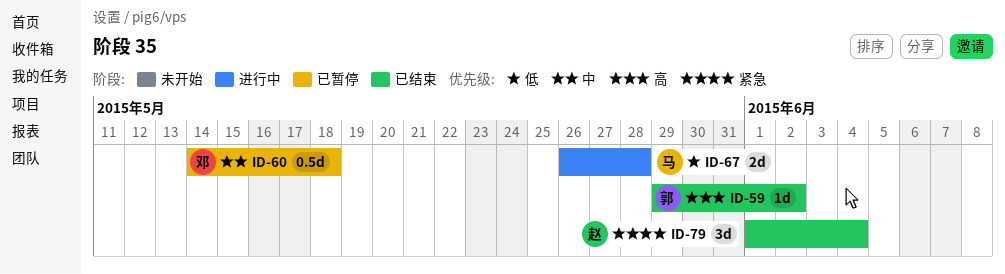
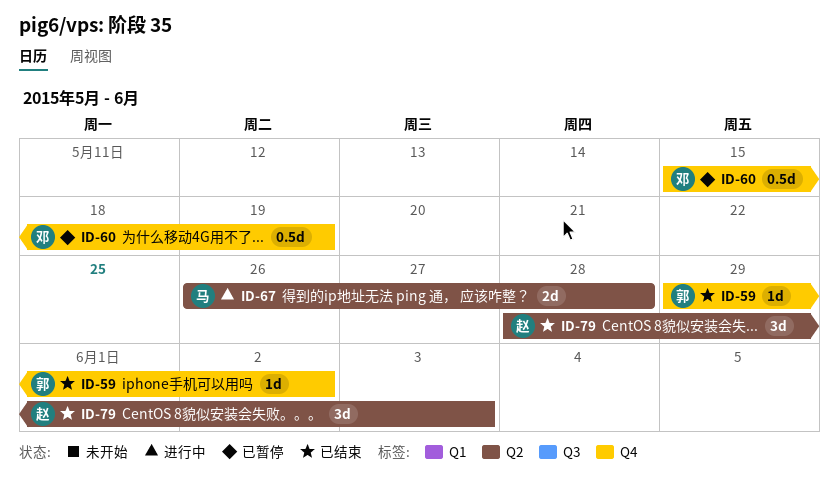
ID-60, start: May 14 -> May 15
ID-60, due: May 18 -> May 19
ID-79, start: Jun 1 -> May 28
ID-79, due: Jun 4 -> Jun 3

